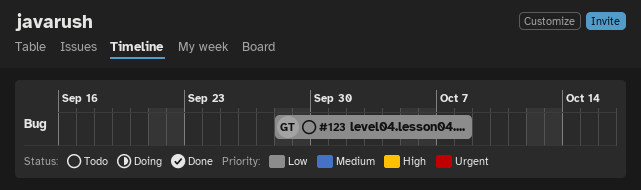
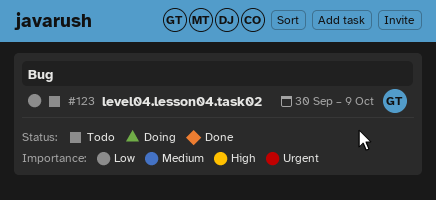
#123, start: Sep 28 -> Sep 30
#123, due: Oct 8 -> Oct 9

